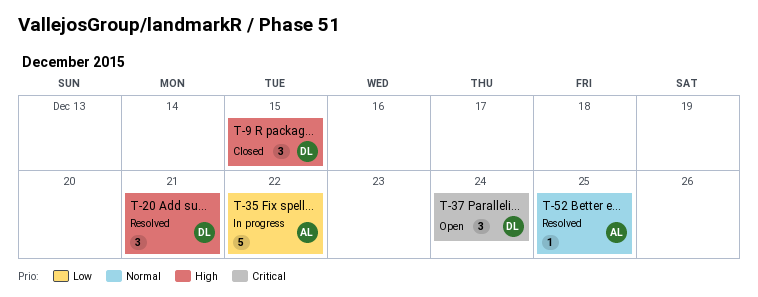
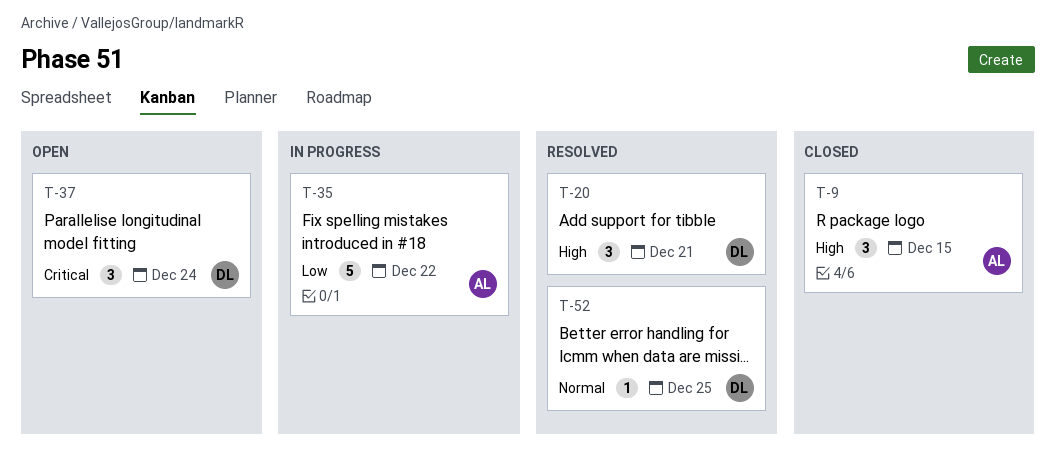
T-9, owner: DL -> AL
T-52, owner: AL -> DL

